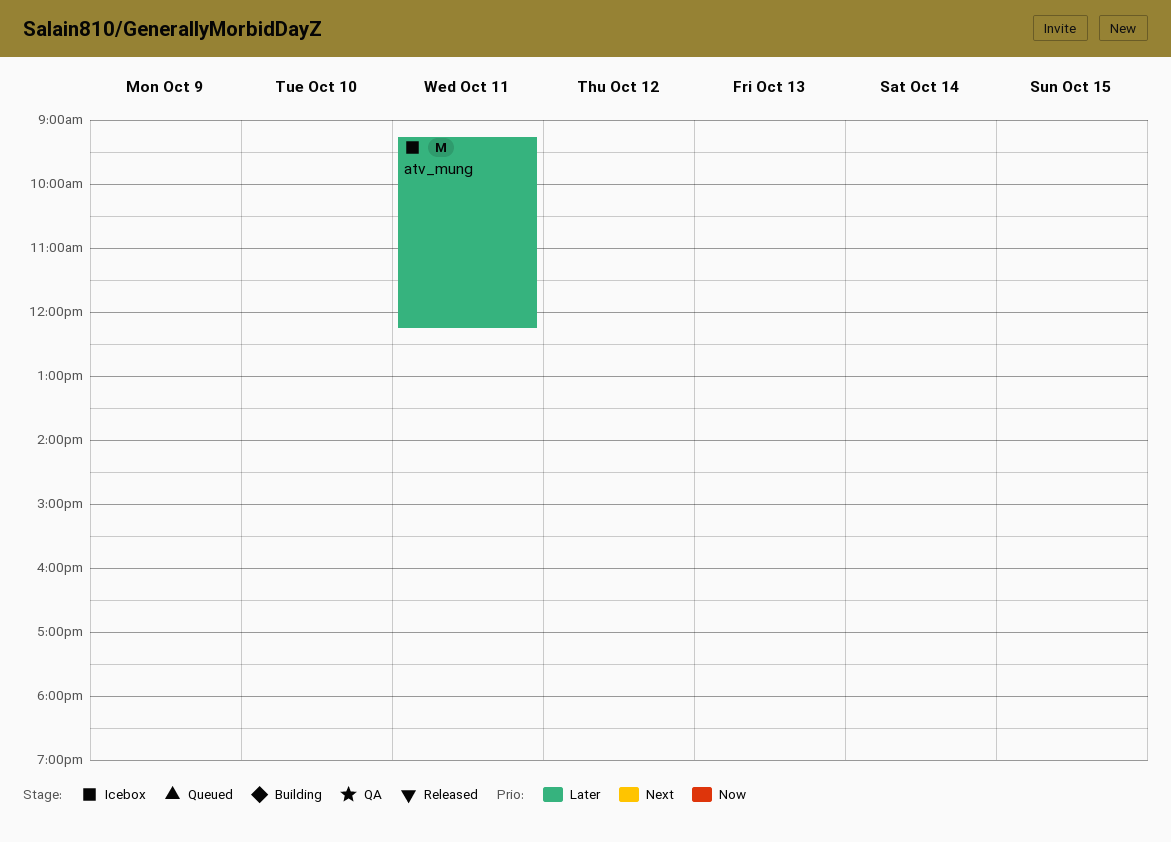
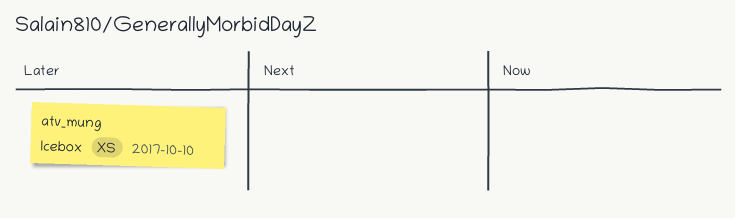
atv_mung, estimate: M -> XS
atv_mung, day: Oct 11 -> Oct 10

